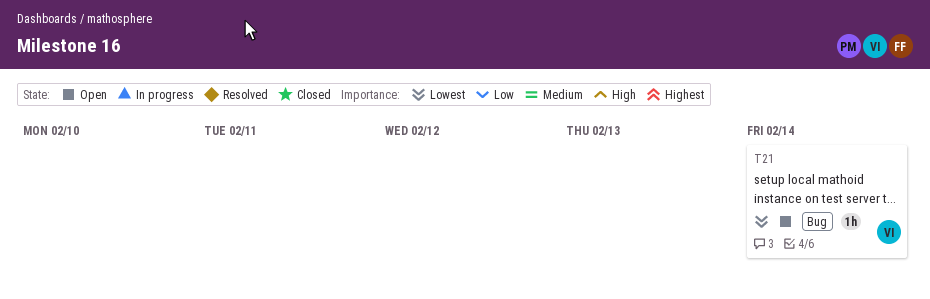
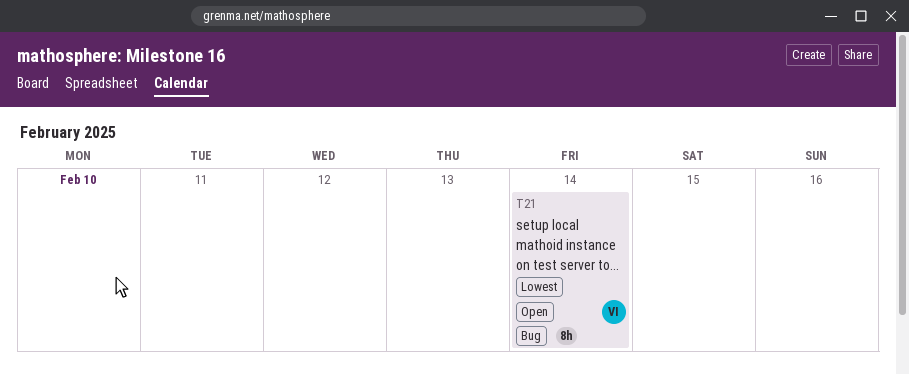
T21, estimate: 1h -> 8h

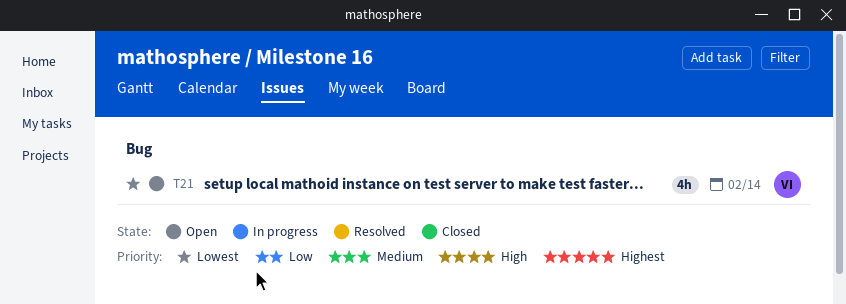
T21, estimate: 8h -> 4h

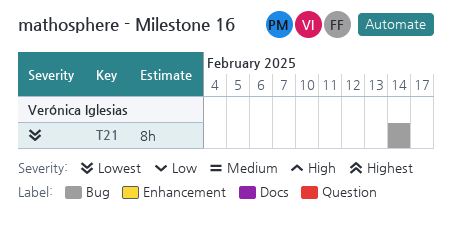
T21, estimate: 4h -> 8h

